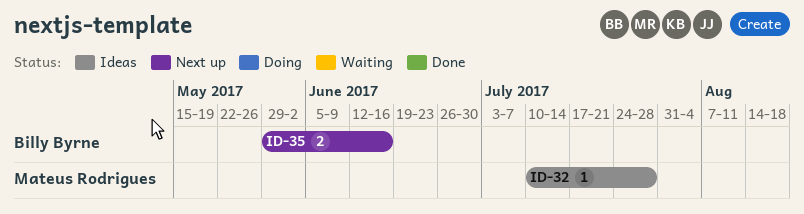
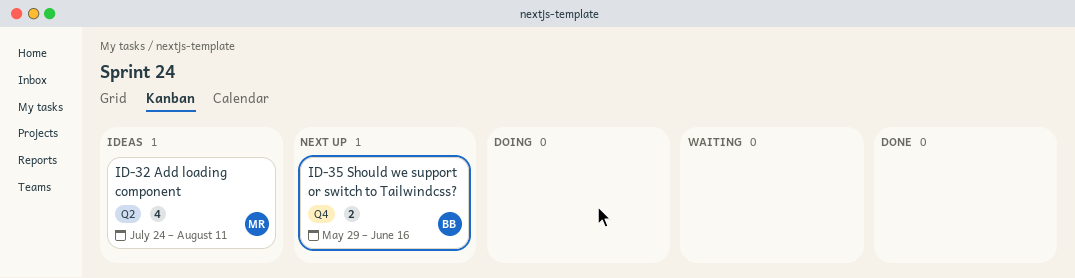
ID-32, estimate: 1 -> 4
ID-32, start: Jul 10 -> Jul 24
ID-32, due: Jul 28 -> Aug 11

